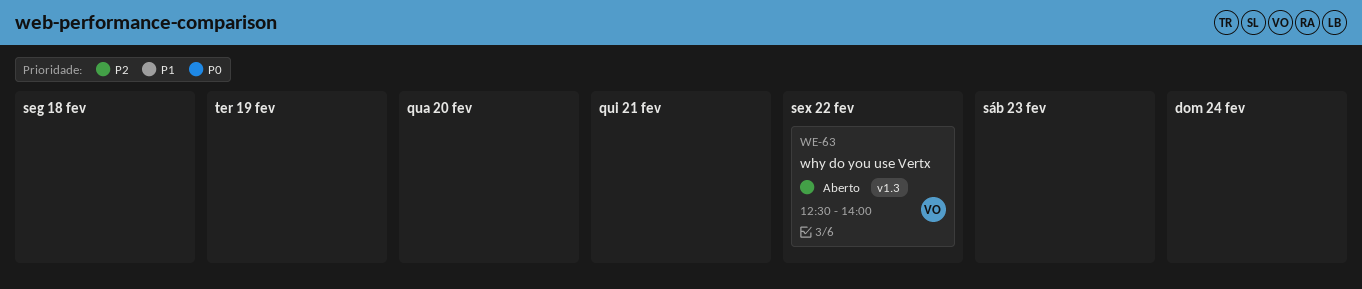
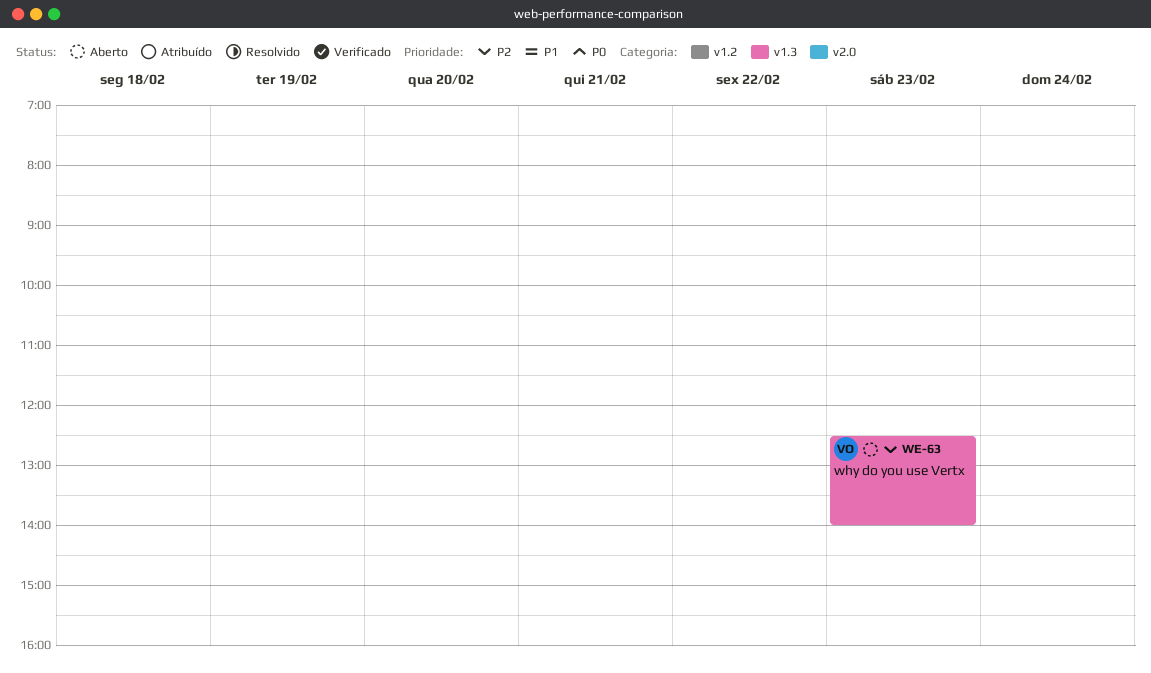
WE-63, day: Feb 22 -> Feb 23

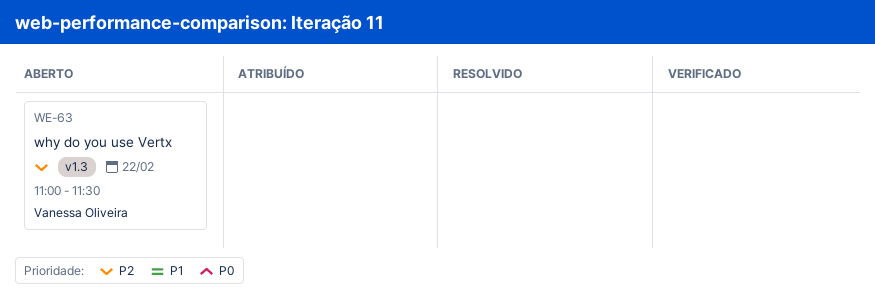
WE-63, day: Feb 23 -> Feb 22
WE-63, begins: 12:30 -> 11:00
WE-63, ends: 14:00 -> 11:30

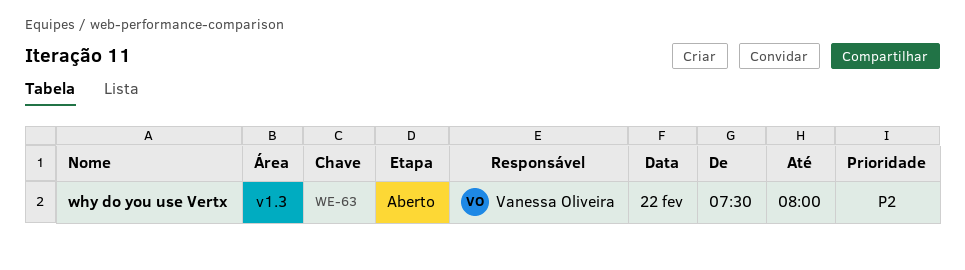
WE-63, begins: 11:00 -> 07:30
WE-63, ends: 11:30 -> 08:00

